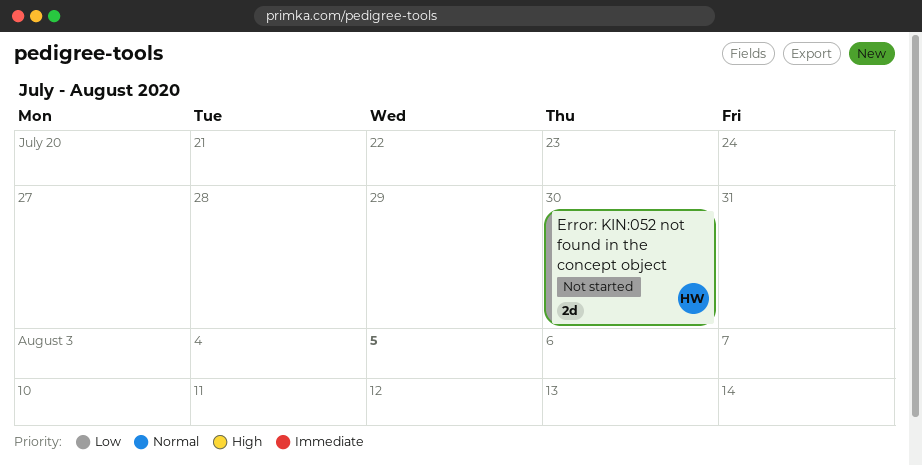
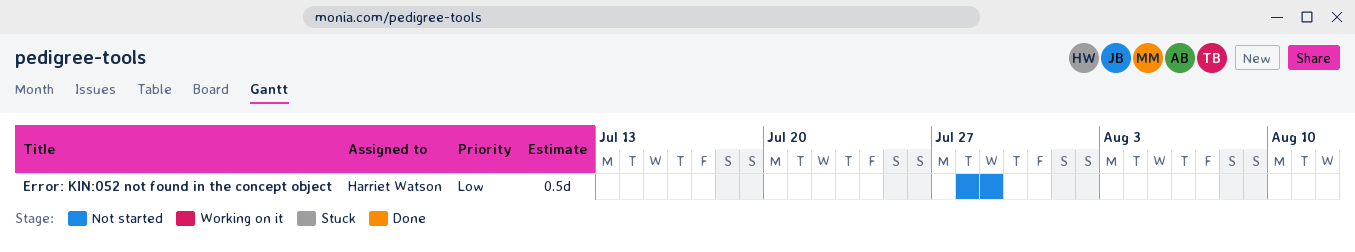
Error: KIN:052 not found in the concept object, estimate: 2d -> 0.5d
Error: KIN:052 not found in the concept object, due: Jul 30 -> Jul 29

